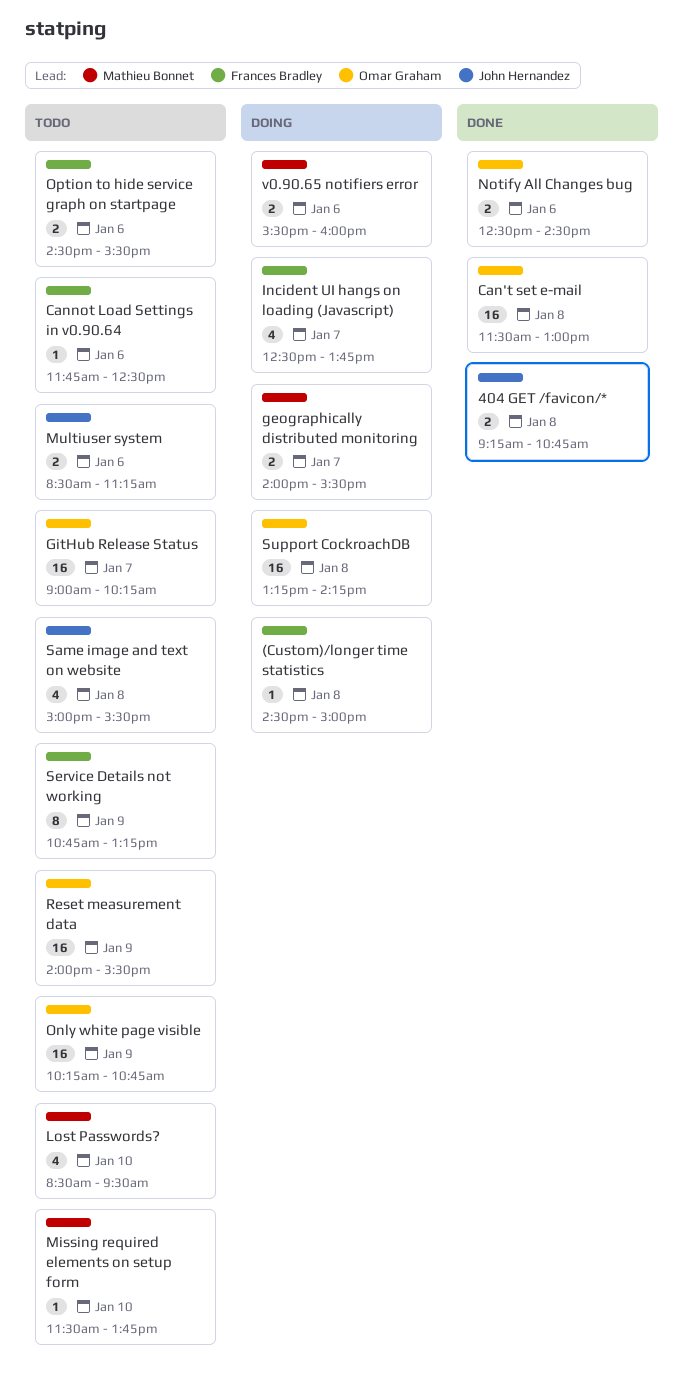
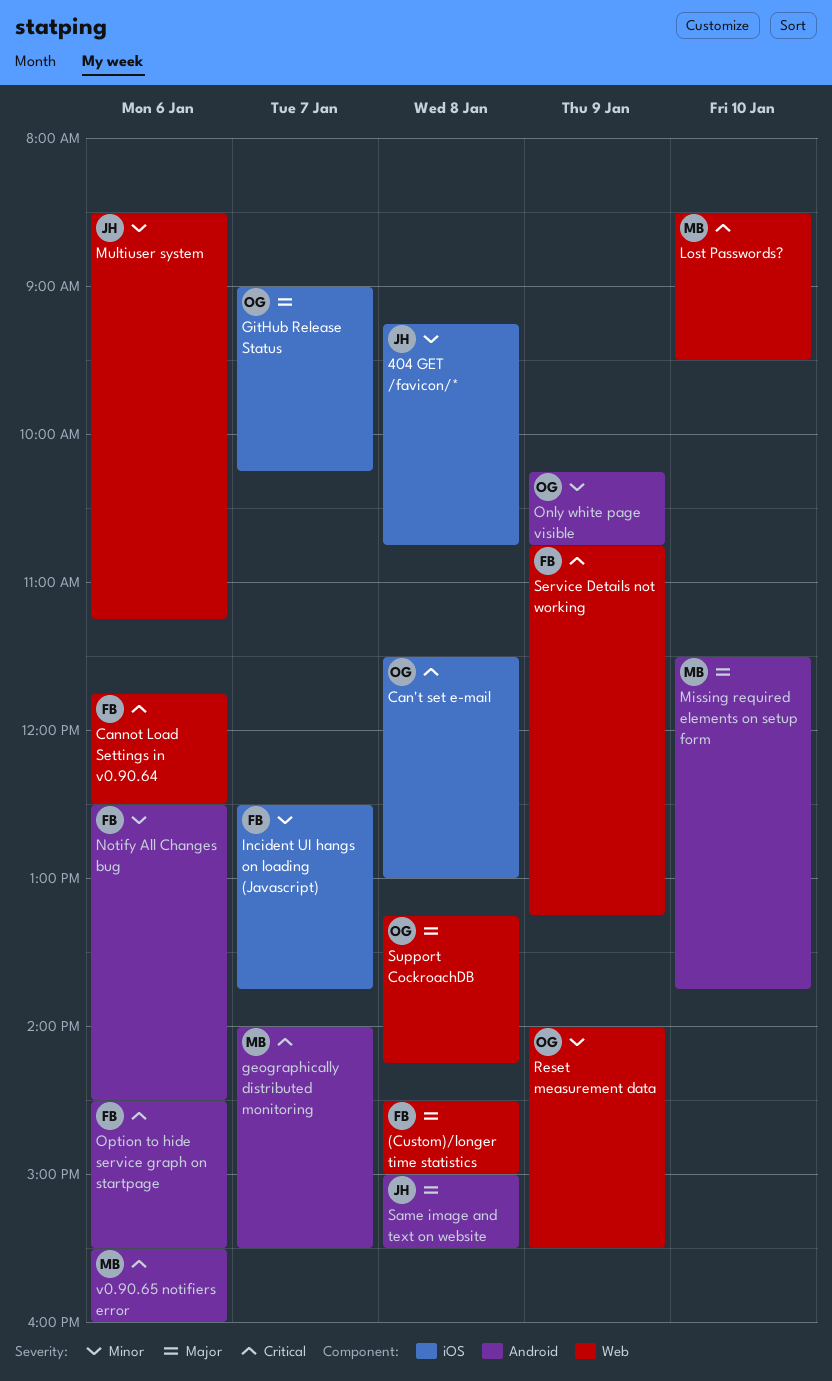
Notify All Changes bug, owner: Omar Graham -> Frances Bradley

